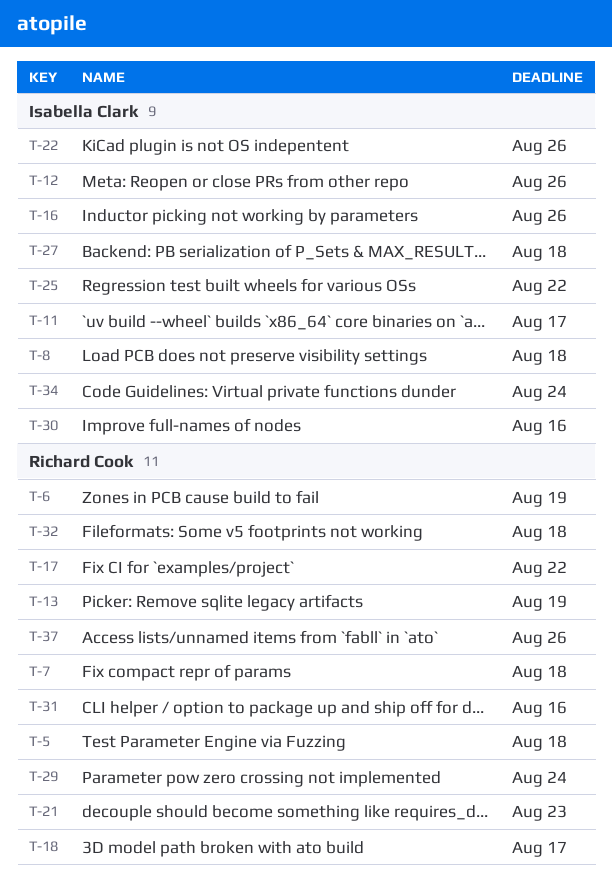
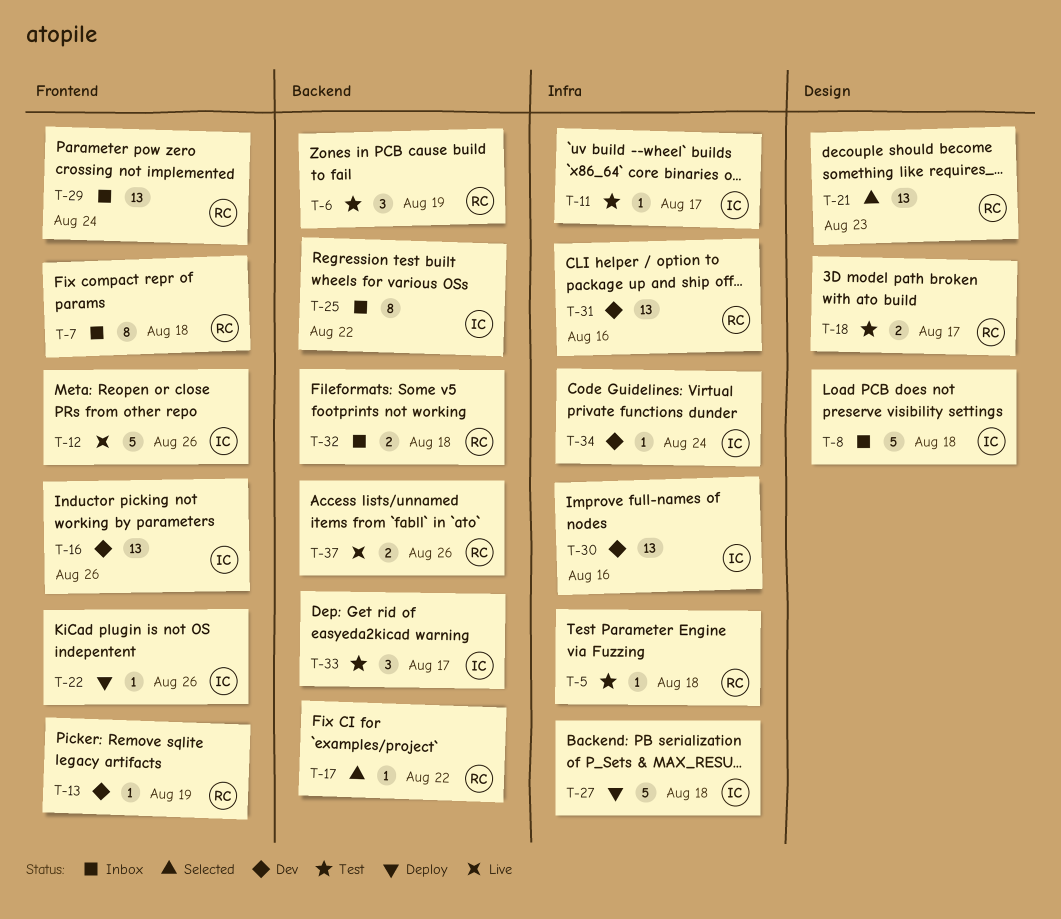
T-33: none -> present

